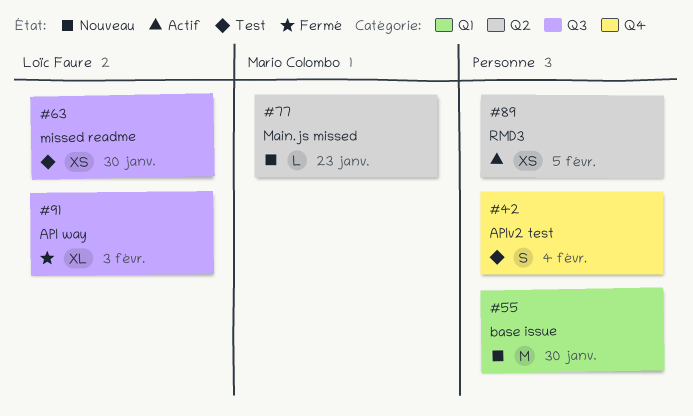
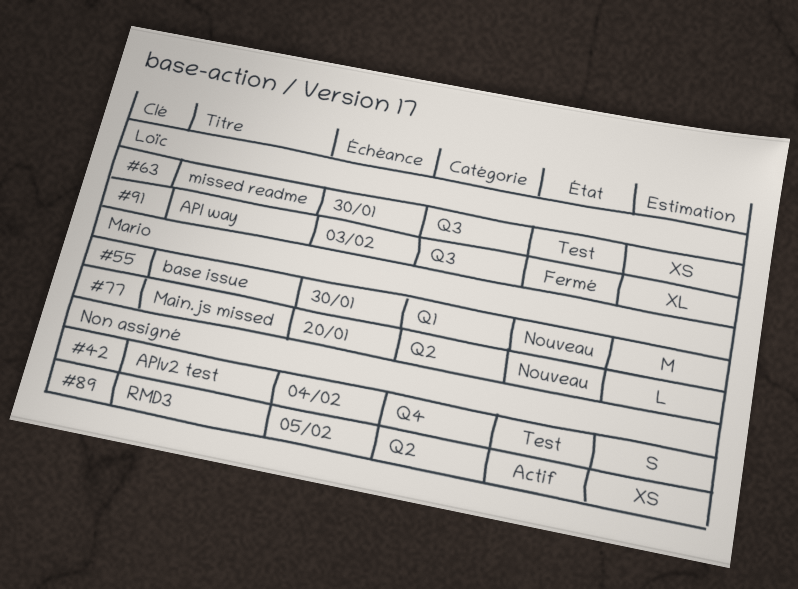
#55, owner: none -> Mario Colombo
#77, due: Jan 23 -> Jan 20

